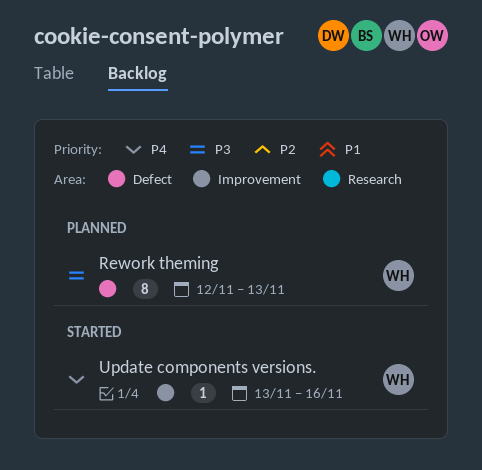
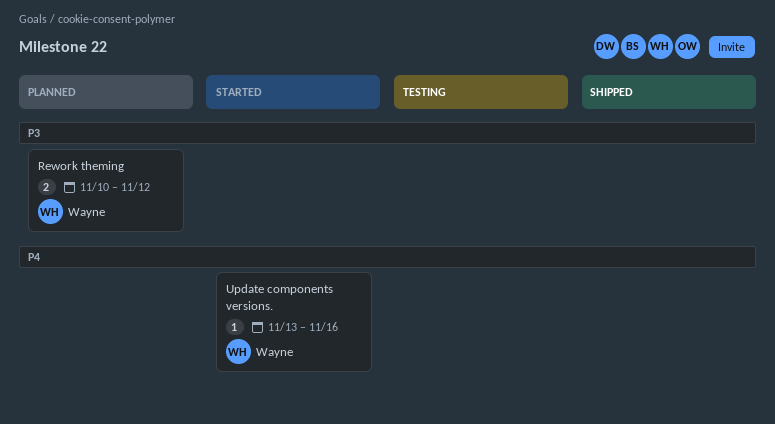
Rework theming, estimate: 8 -> 2
Rework theming, start: Nov 12 -> Nov 10
Rework theming, due: Nov 13 -> Nov 12

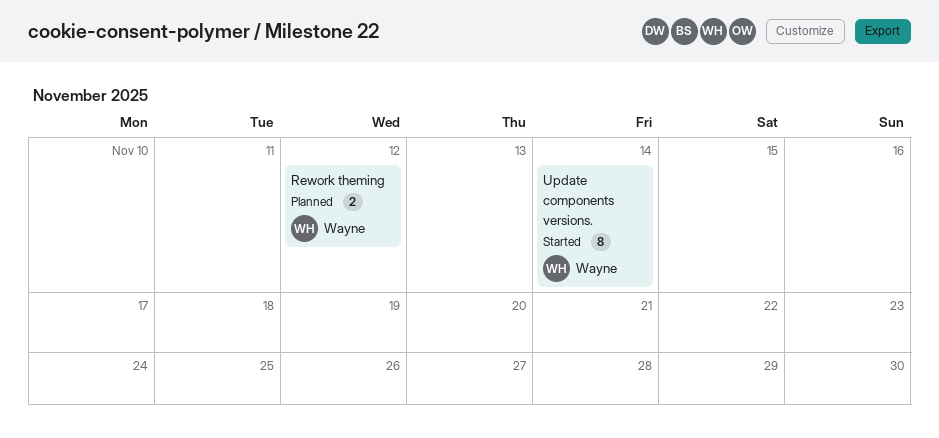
Update components versions., estimate: 1 -> 8
Update components versions., due: Nov 16 -> Nov 14

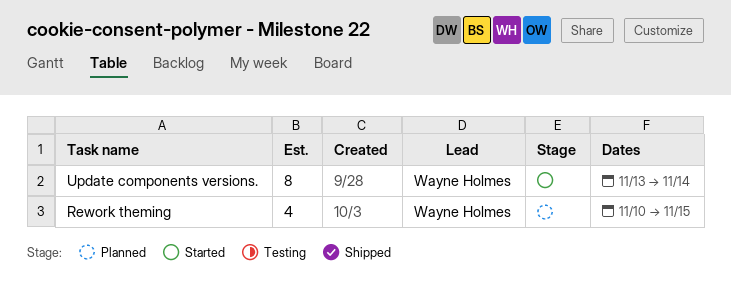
Rework theming, estimate: 2 -> 4
Rework theming, due: Nov 12 -> Nov 15

